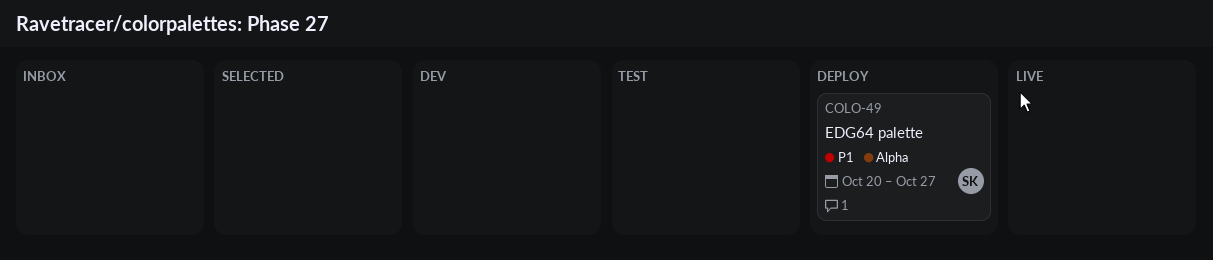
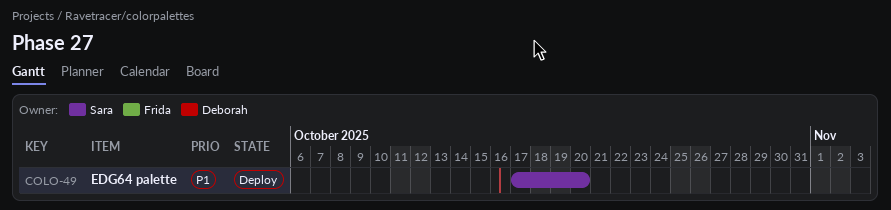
COLO-49, start: Oct 20 -> Oct 17
COLO-49, due: Oct 27 -> Oct 20

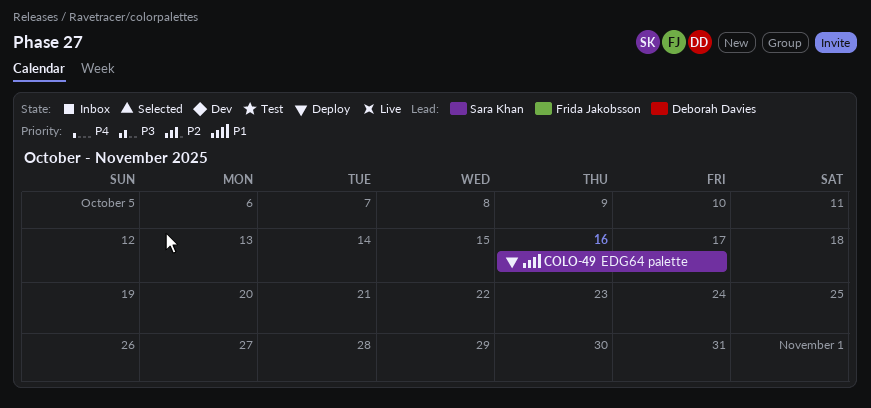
COLO-49, start: Oct 17 -> Oct 16
COLO-49, due: Oct 20 -> Oct 17

